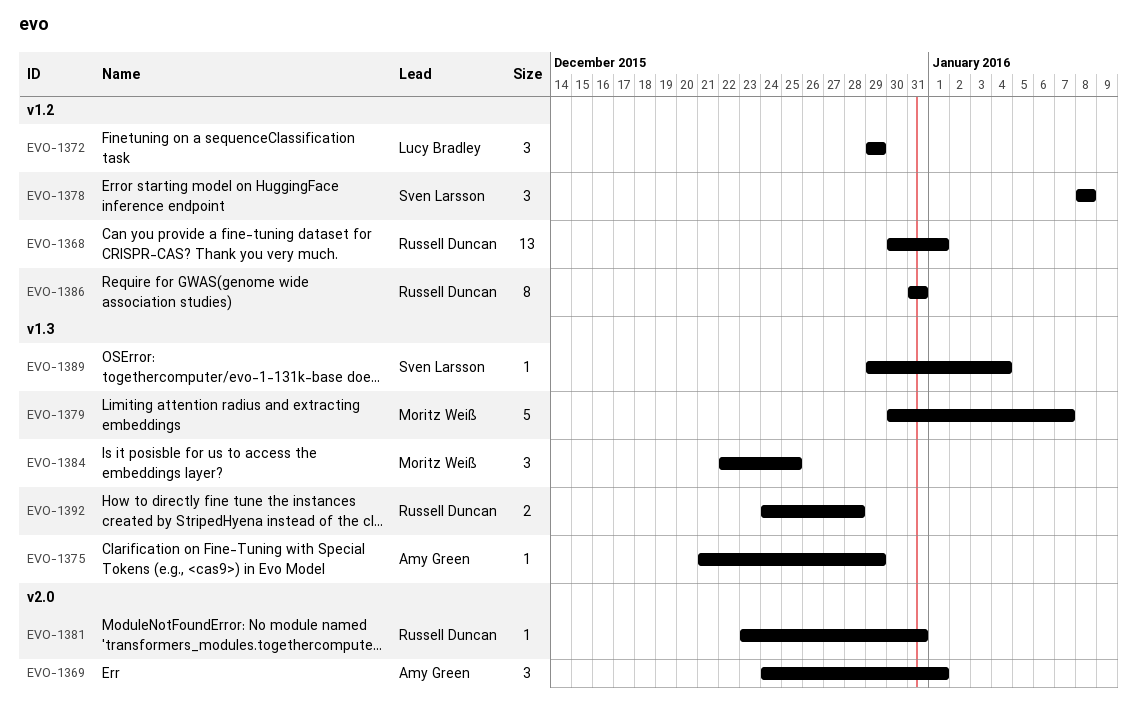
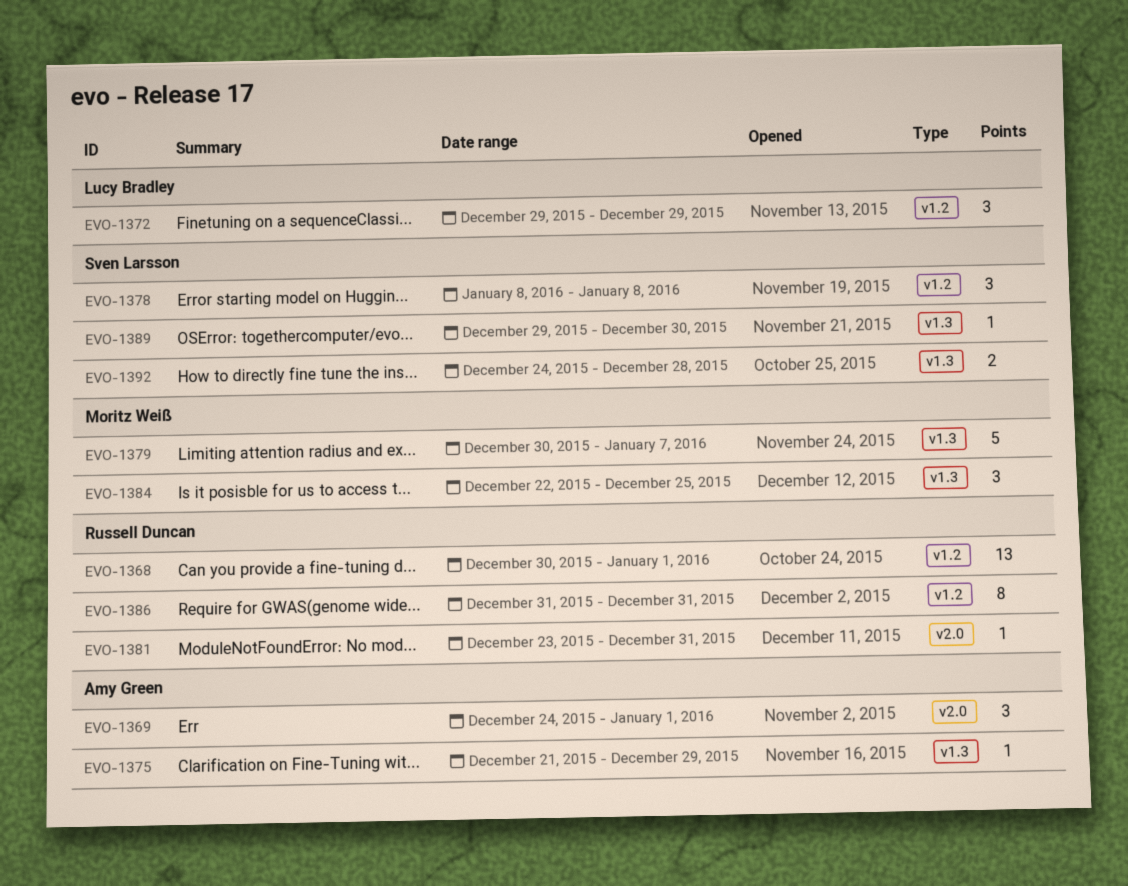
EVO-1389, due: Jan 4 -> Dec 30
EVO-1392, owner: Russell Duncan -> Sven Larsson

